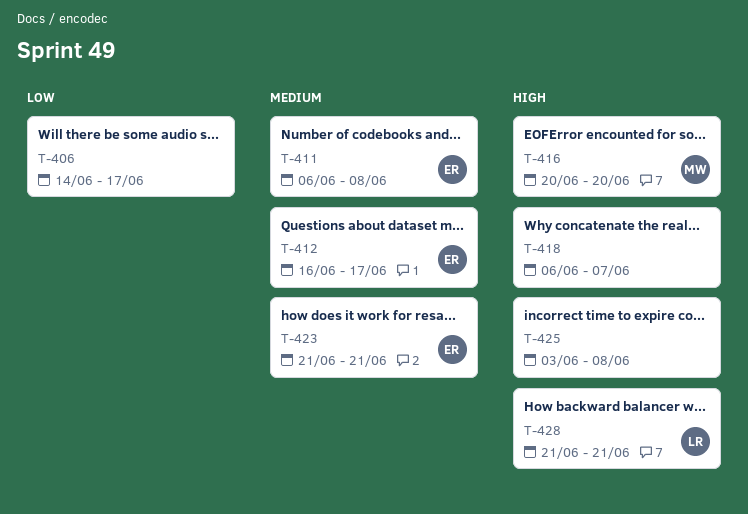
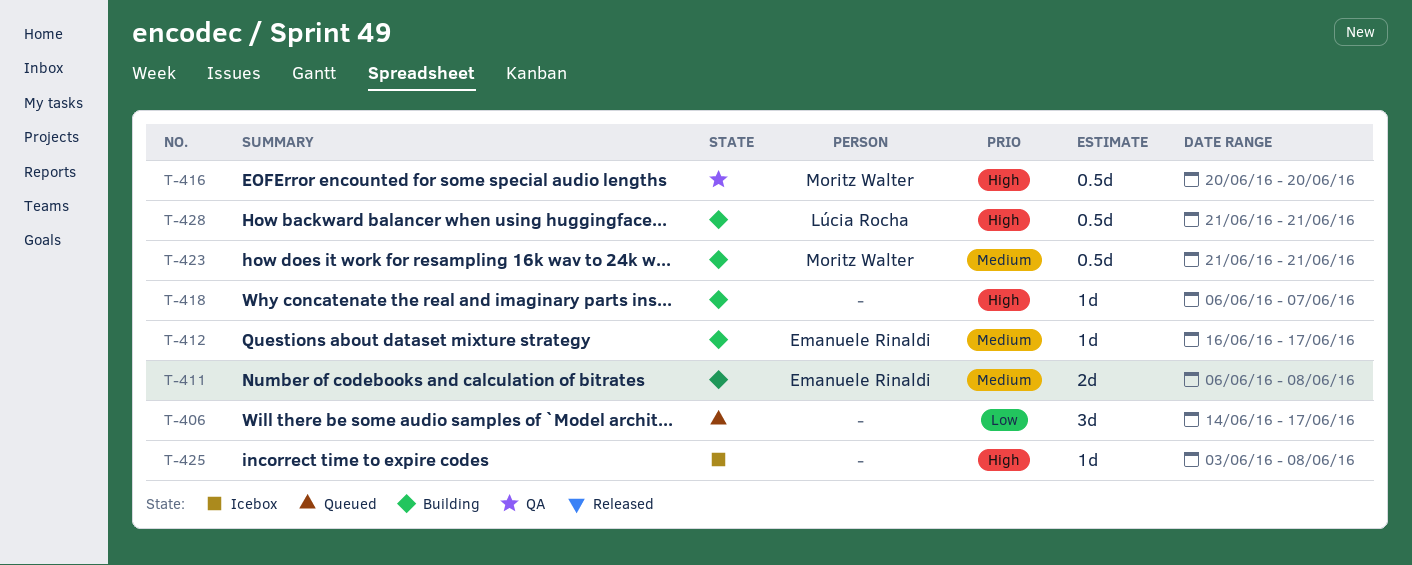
T-423, owner: Emanuele Rinaldi -> Moritz Walter

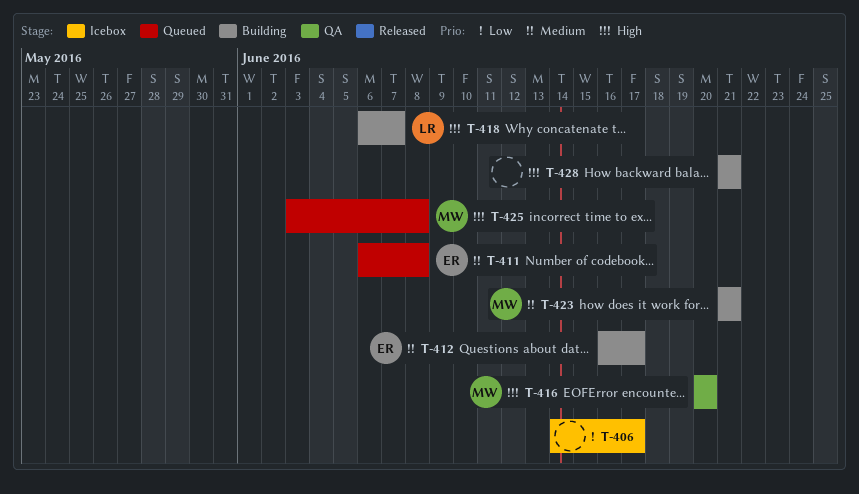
T-406, status: Queued -> Icebox
T-411, status: Building -> Queued
T-418, owner: none -> Lúcia Rocha
T-425, status: Icebox -> Queued
T-425, owner: none -> Moritz Walter
T-428, owner: Lúcia Rocha -> none

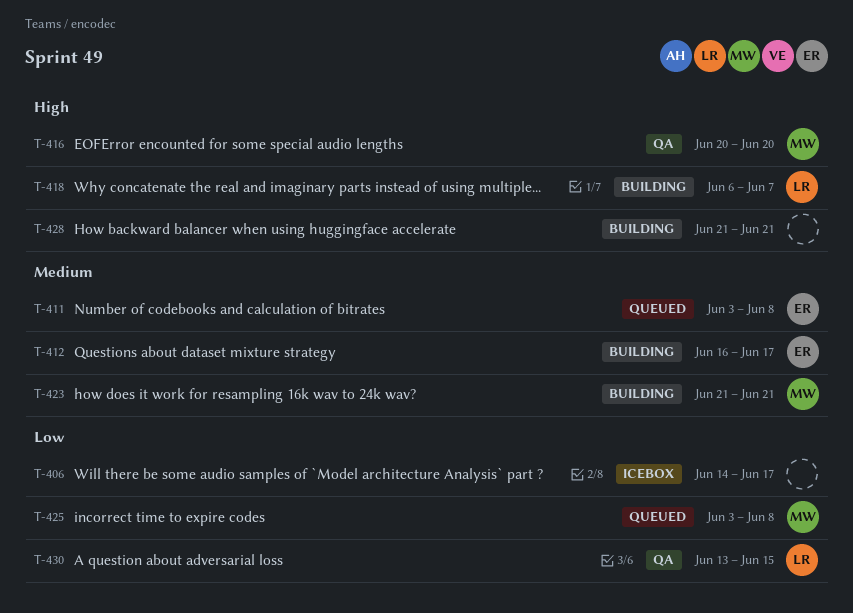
T-411, start: Jun 6 -> Jun 3
T-425, priority: High -> Low
T-430: none -> present

